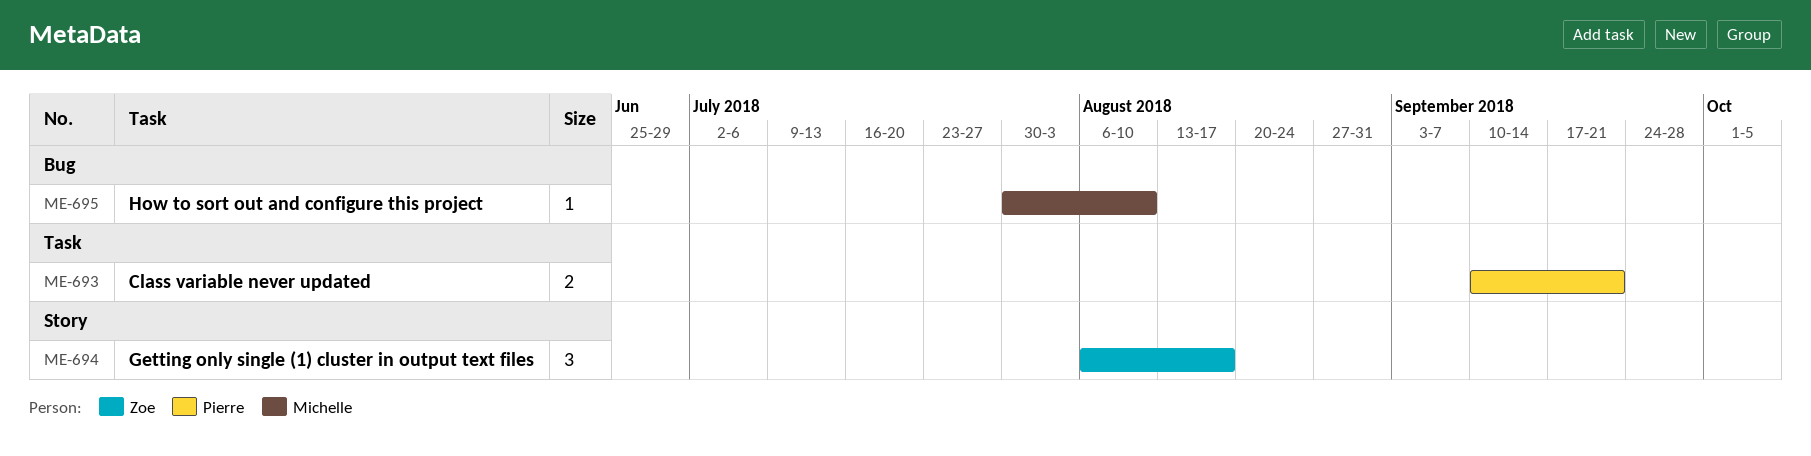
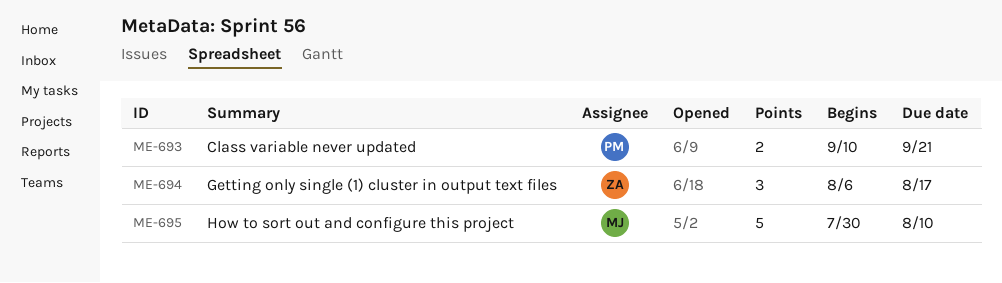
ME-695, estimate: 1 -> 5

